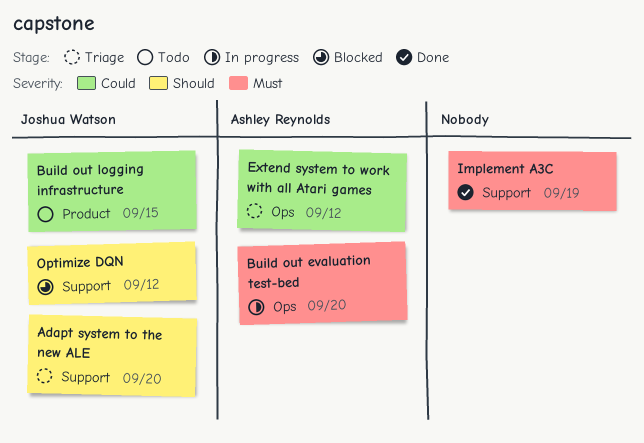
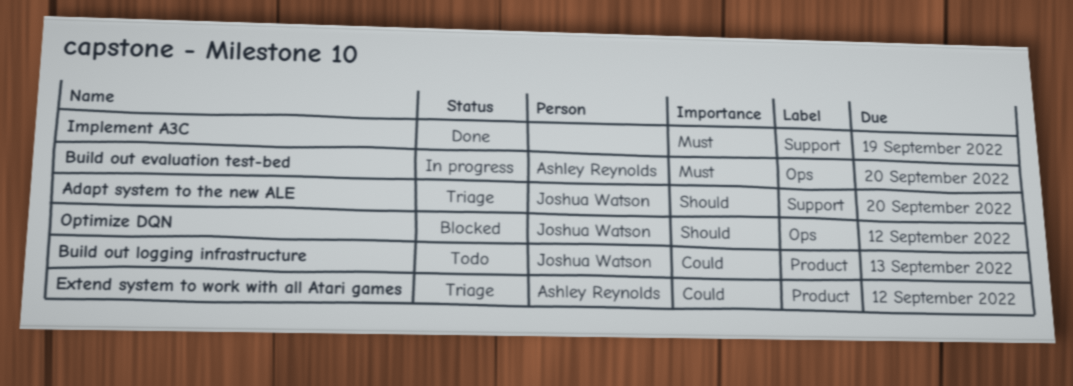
Build out logging infrastructure, due: Sep 15 -> Sep 13
Extend system to work with all Atari games, label: Ops -> Product
Optimize DQN, label: Support -> Ops

